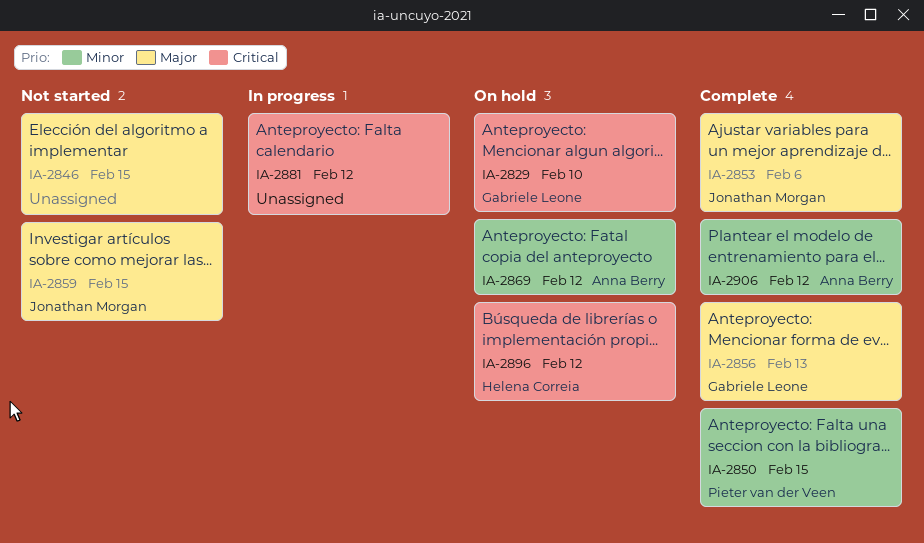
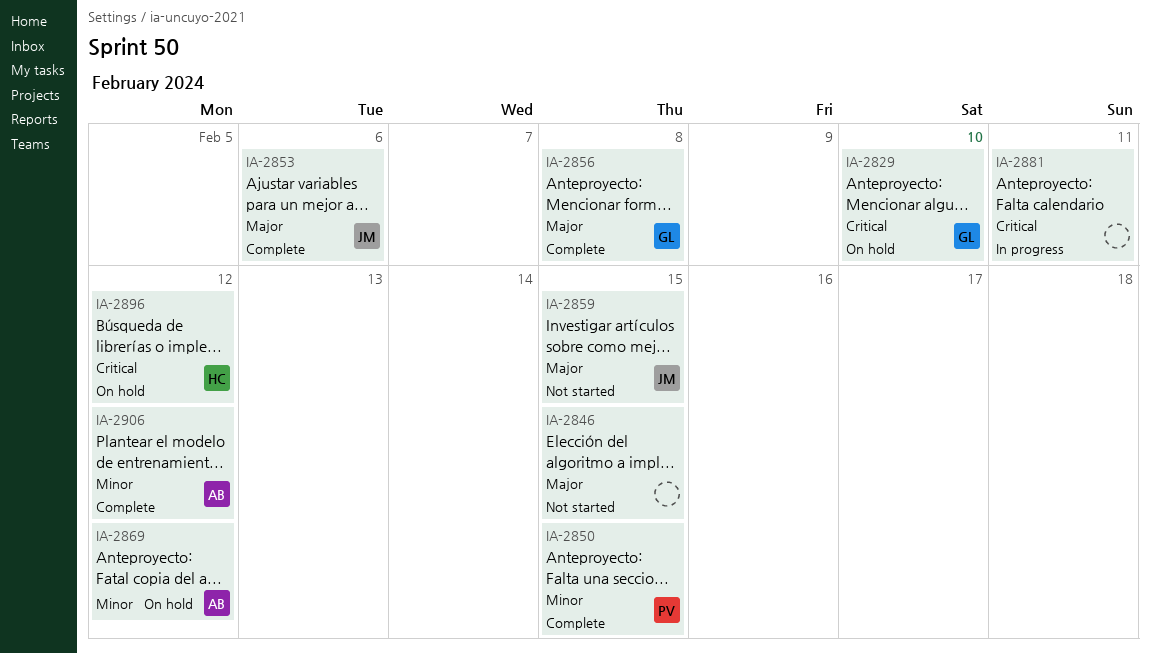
IA-2856, due: Feb 13 -> Feb 8
IA-2881, due: Feb 12 -> Feb 11

